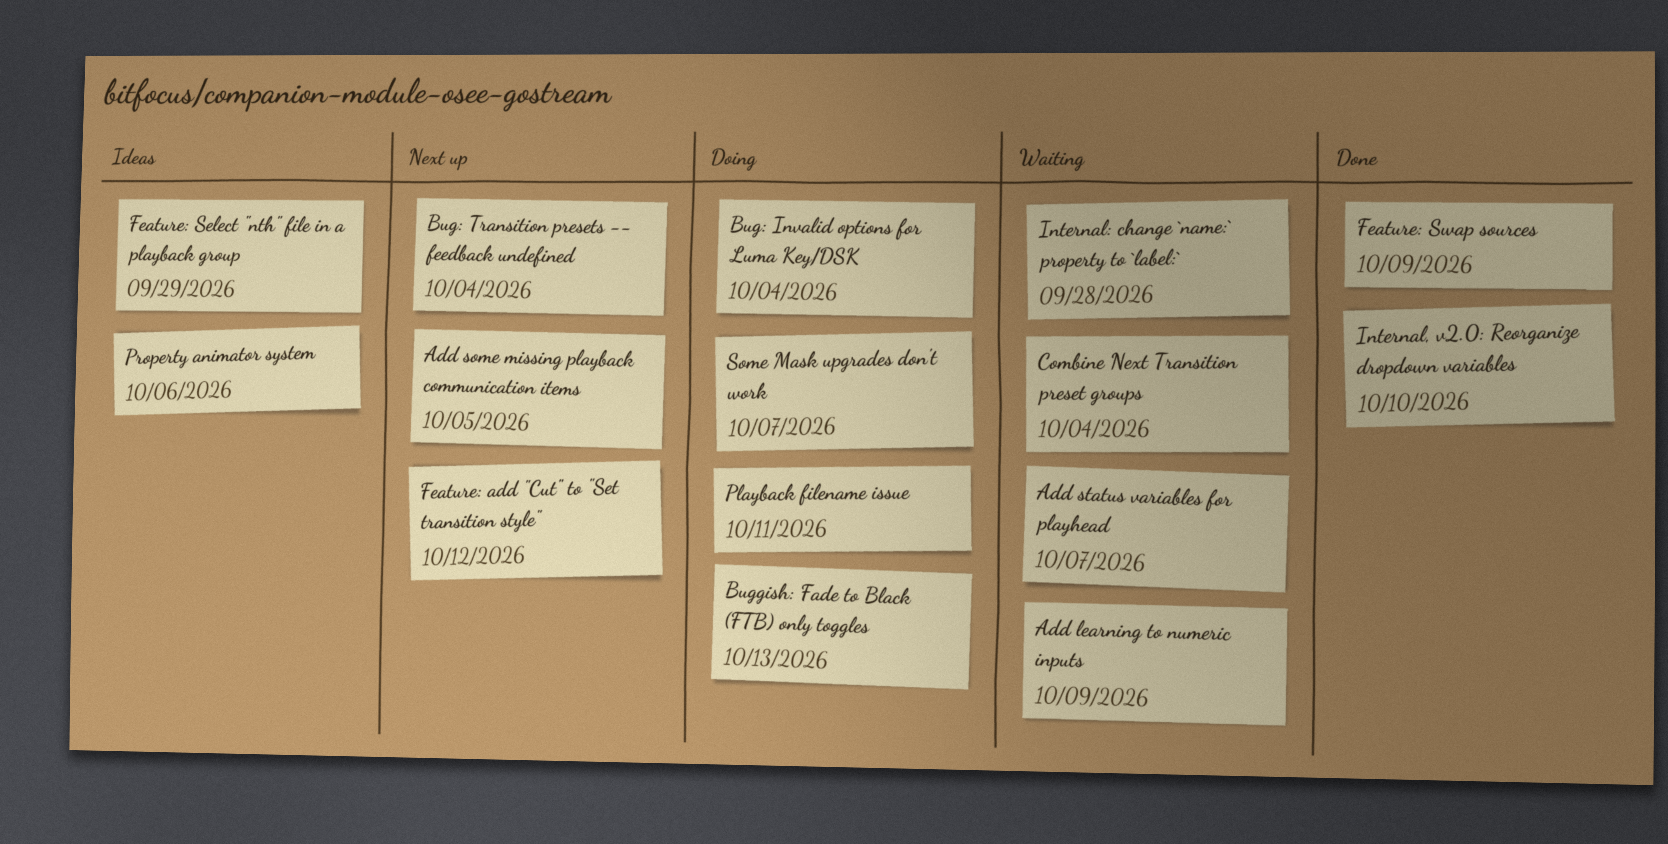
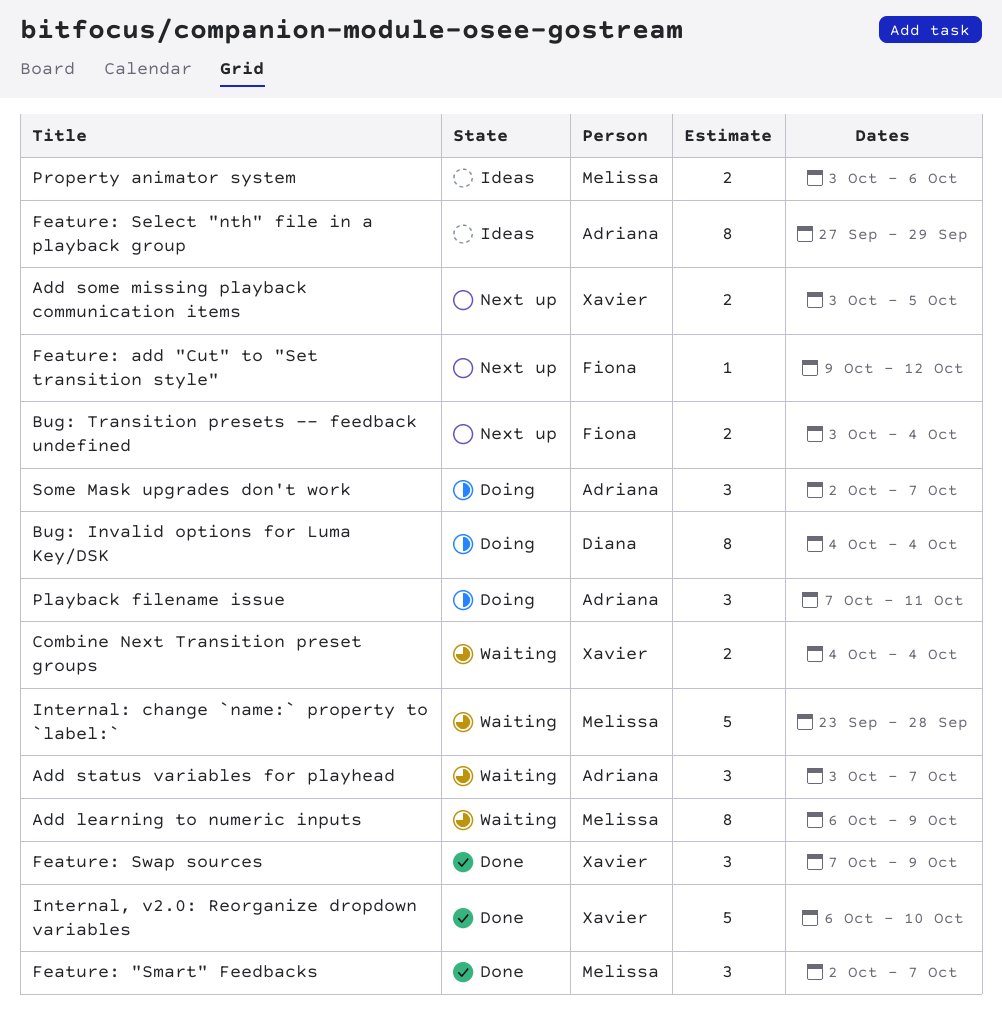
Buggish: Fade to Black (FTB) only toggles: present -> none
Feature: "Smart" Feedbacks: none -> present

